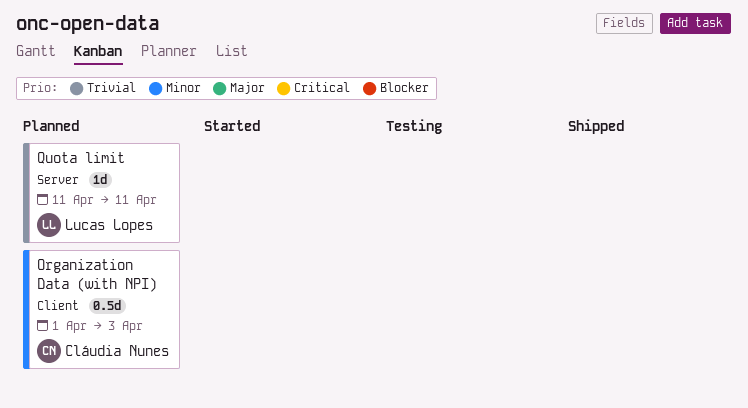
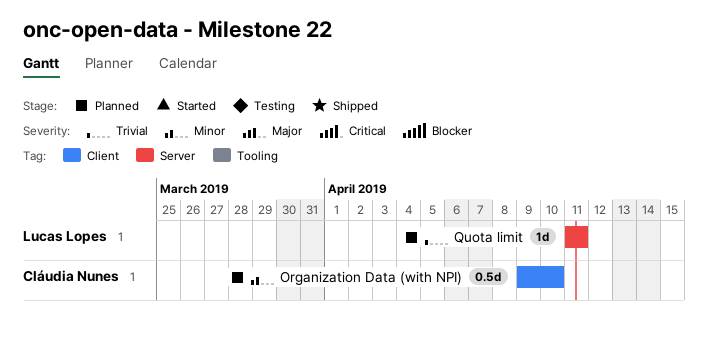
Organization Data (with NPI), start: Apr 1 -> Apr 9
Organization Data (with NPI), due: Apr 3 -> Apr 10

